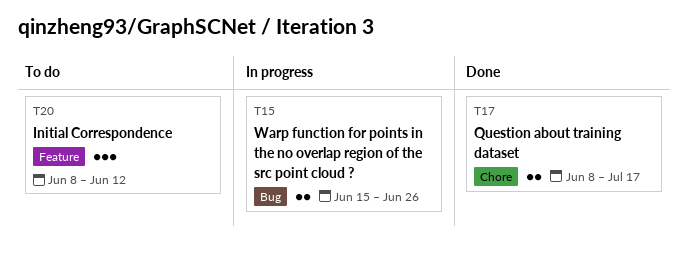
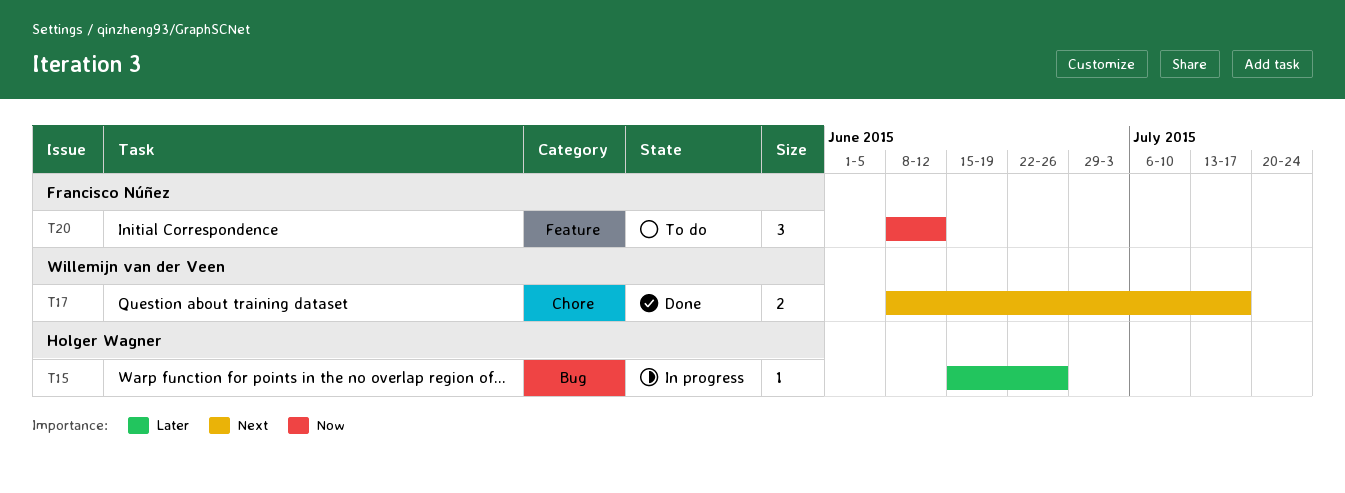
T15, estimate: 2 -> 1

